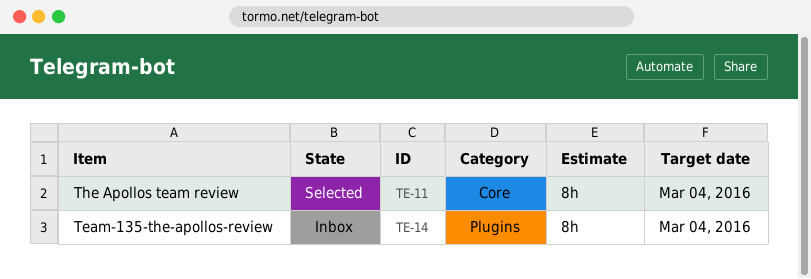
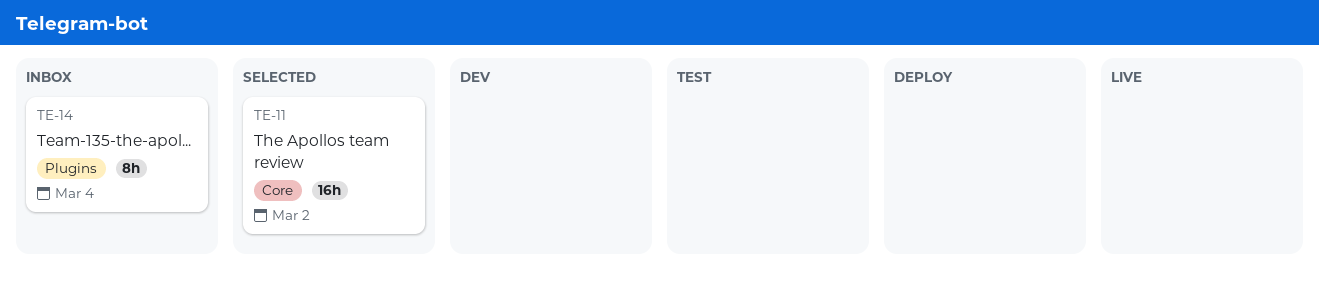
TE-11, estimate: 8h -> 16h
TE-11, due: Mar 4 -> Mar 2

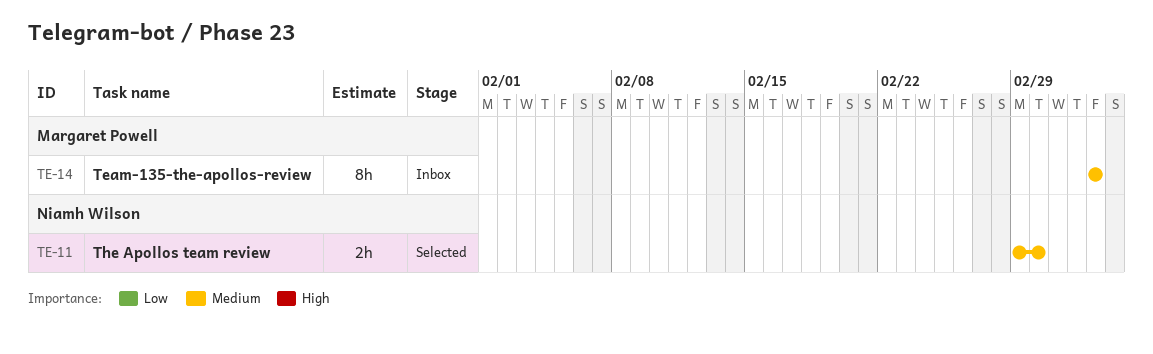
TE-11, estimate: 16h -> 2h
TE-11, due: Mar 2 -> Mar 1

